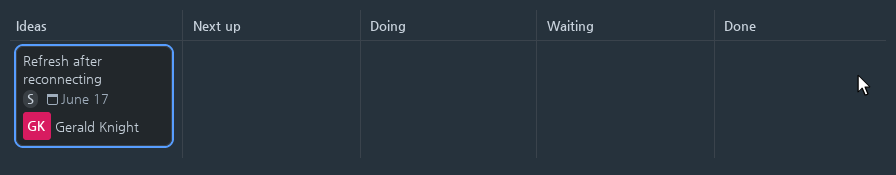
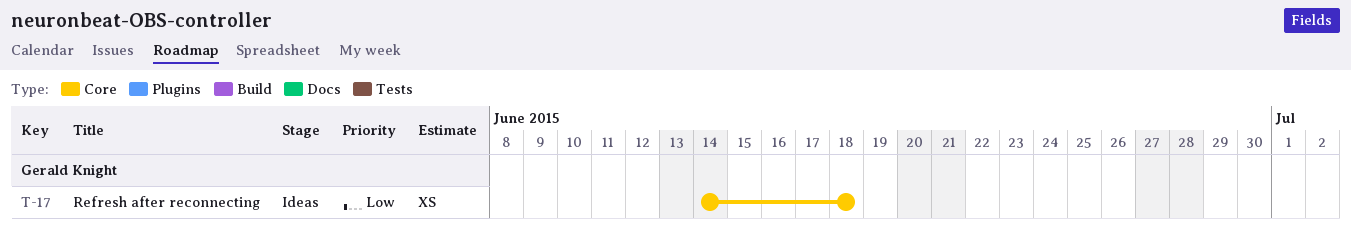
Refresh after reconnecting, estimate: S -> XS
Refresh after reconnecting, due: Jun 17 -> Jun 18

